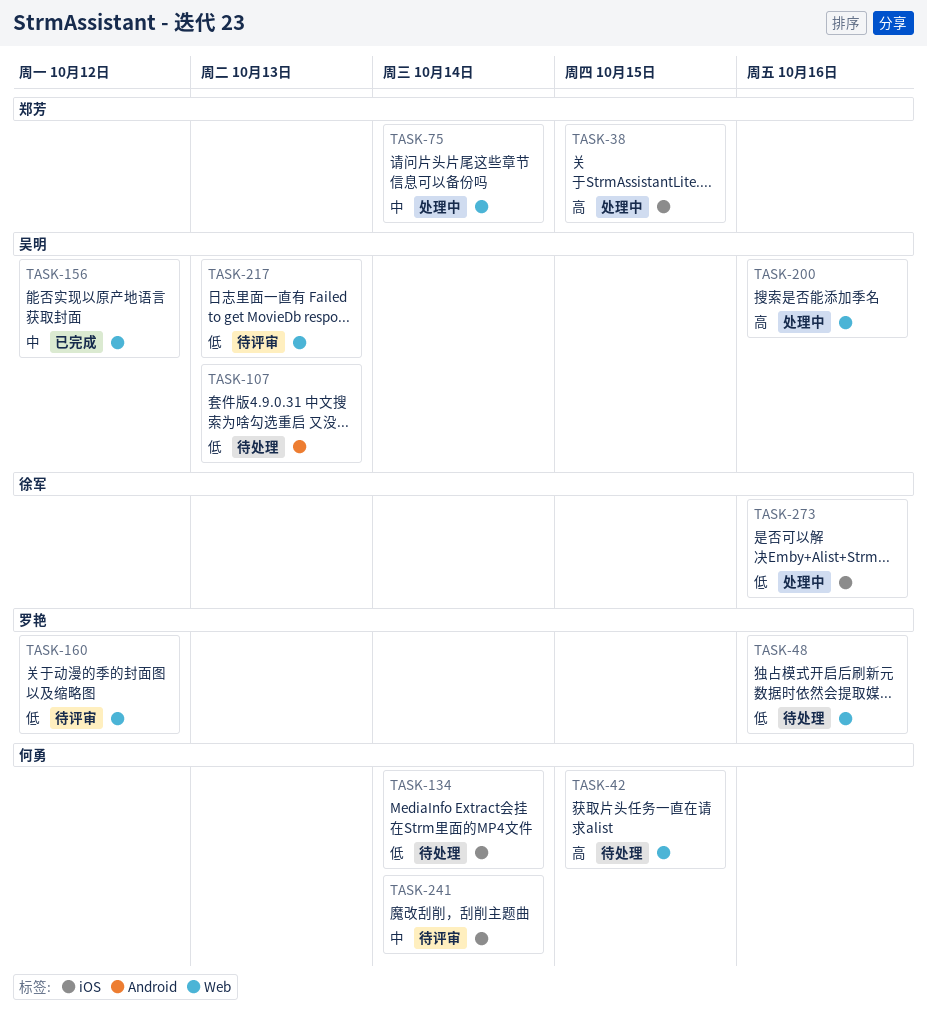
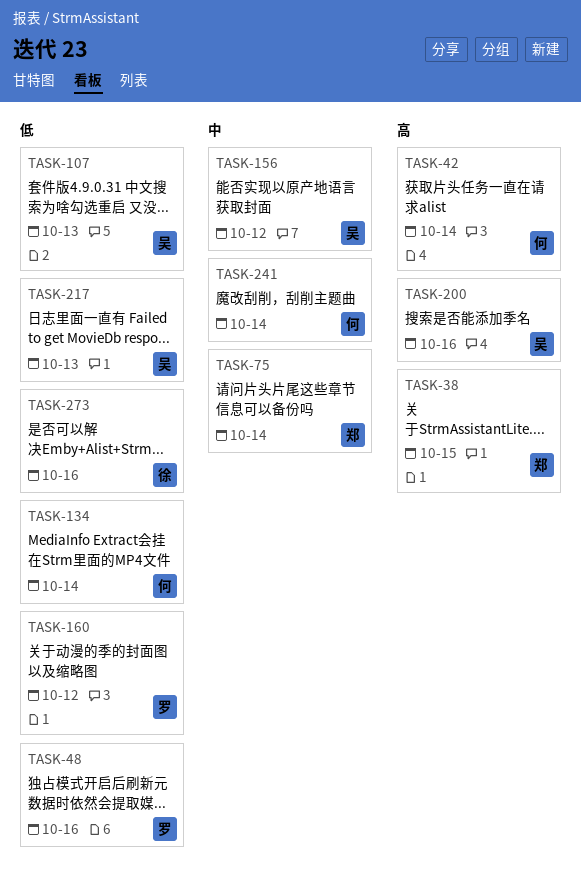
TASK-42, due: Oct 15 -> Oct 14

